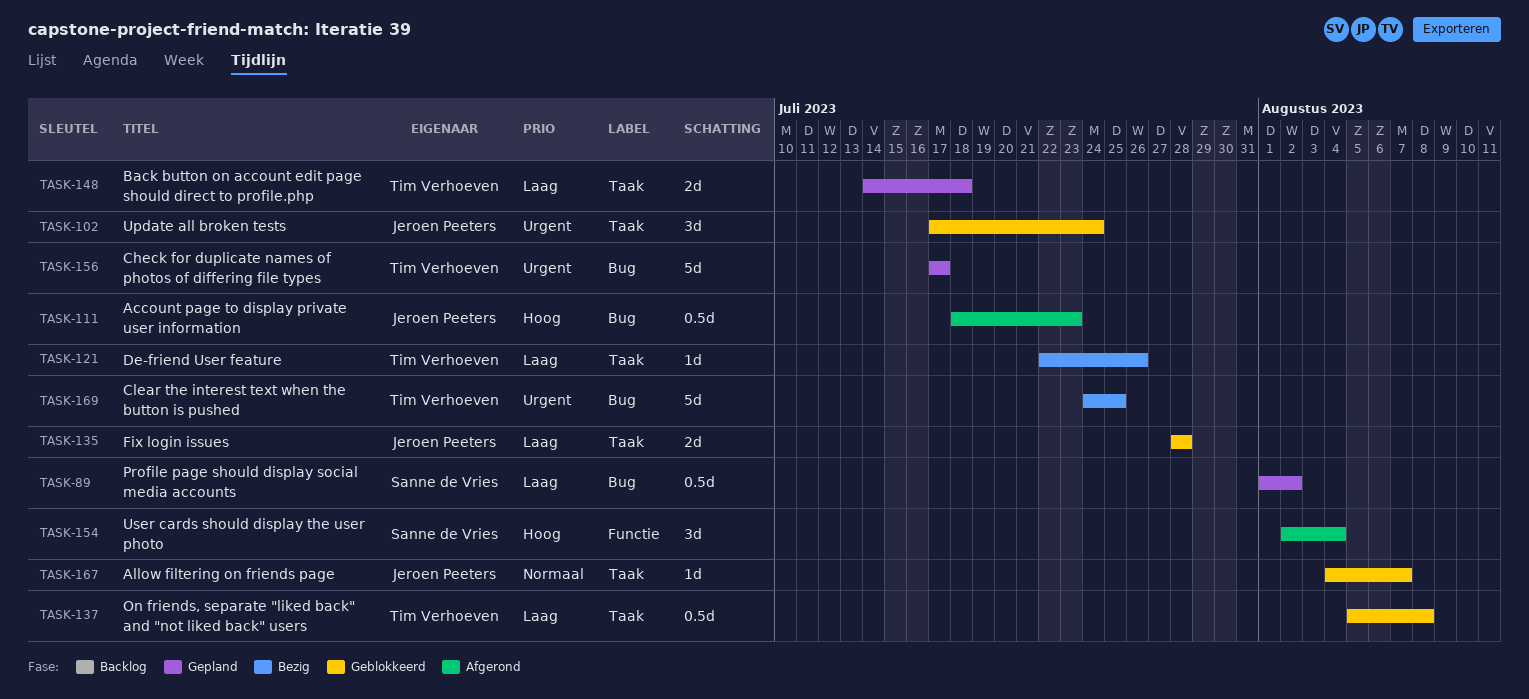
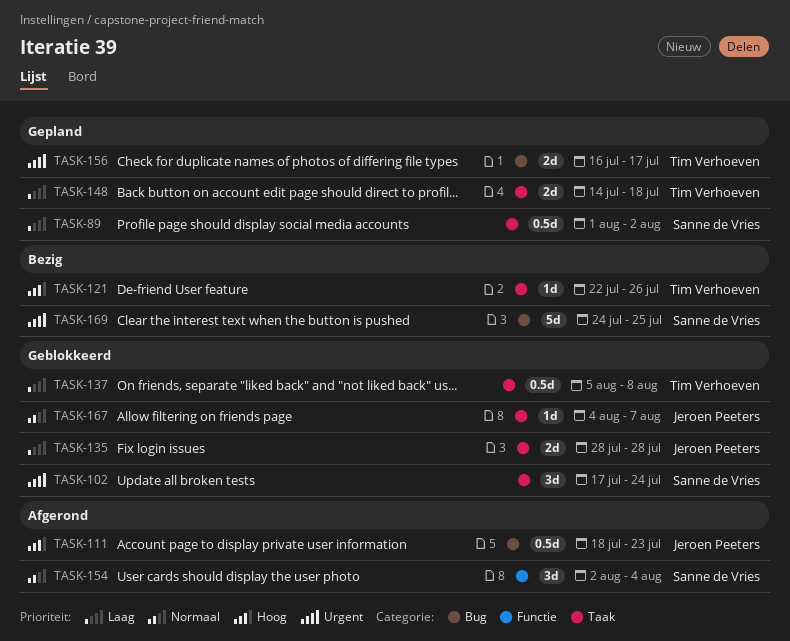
TASK-89, label: Bug -> Taak
TASK-102, owner: Jeroen Peeters -> Sanne de Vries
TASK-121, priority: Laag -> Hoog
TASK-154, priority: Hoog -> Normaal
TASK-156, estimate: 5d -> 2d
TASK-156, start: Jul 17 -> Jul 16
TASK-169, owner: Tim Verhoeven -> Sanne de Vries

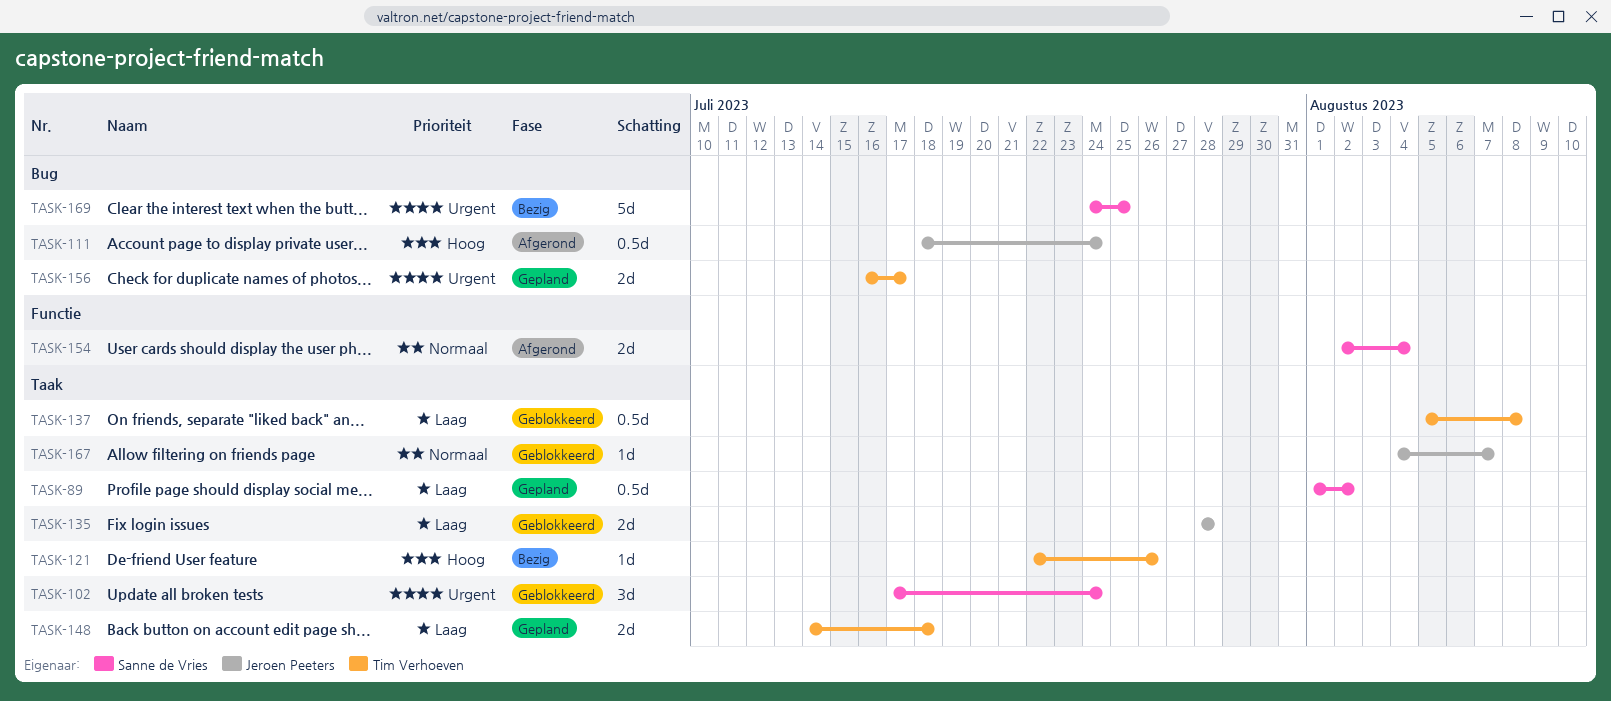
TASK-111, due: Jul 23 -> Jul 24
TASK-154, estimate: 3d -> 2d

